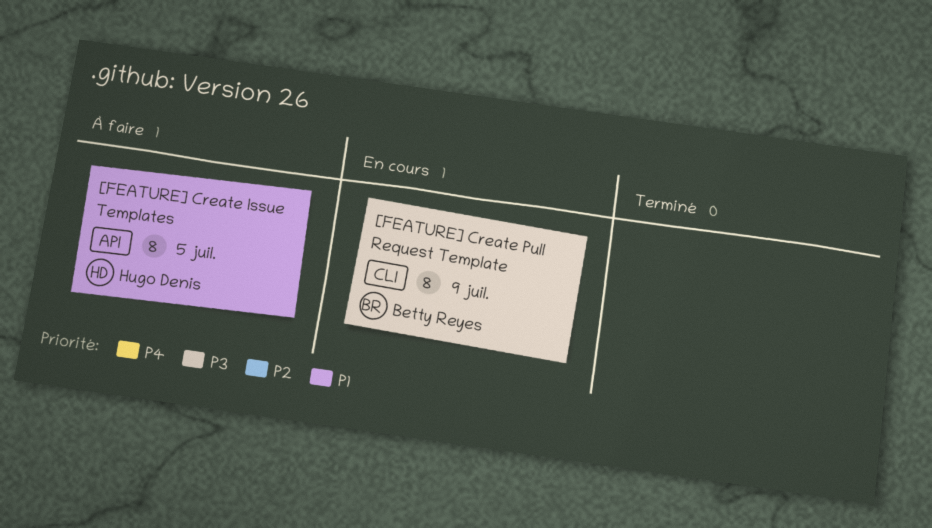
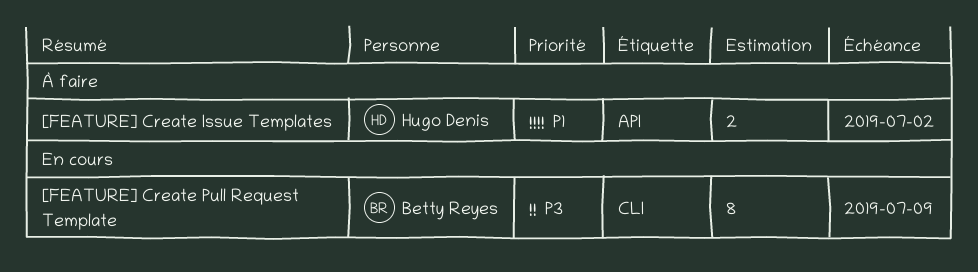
[FEATURE] Create Issue Templates, estimate: 8 -> 2
[FEATURE] Create Issue Templates, due: Jul 5 -> Jul 2

